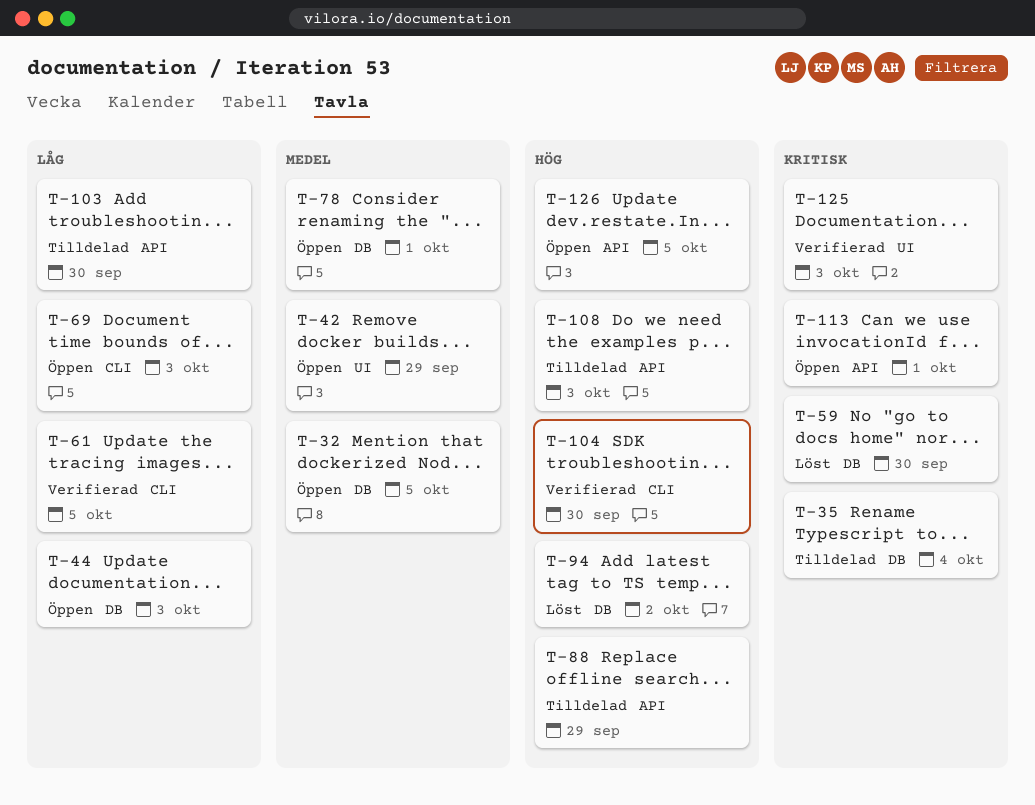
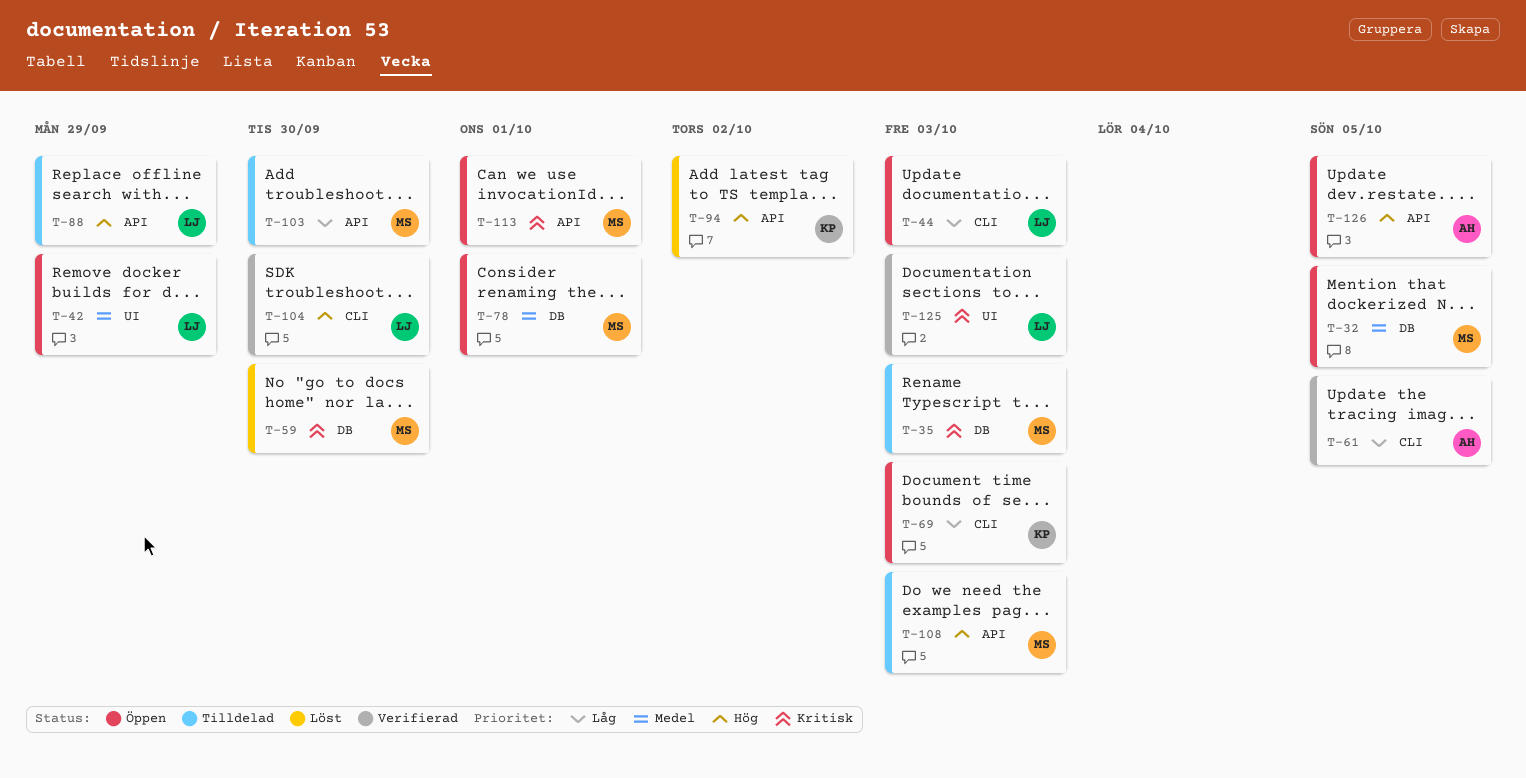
T-35, due: Oct 4 -> Oct 3
T-44, label: DB -> CLI
T-94, label: DB -> API

